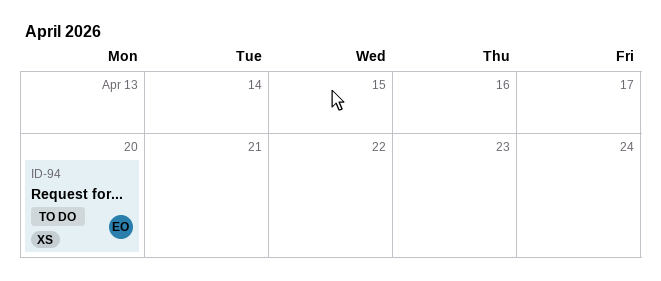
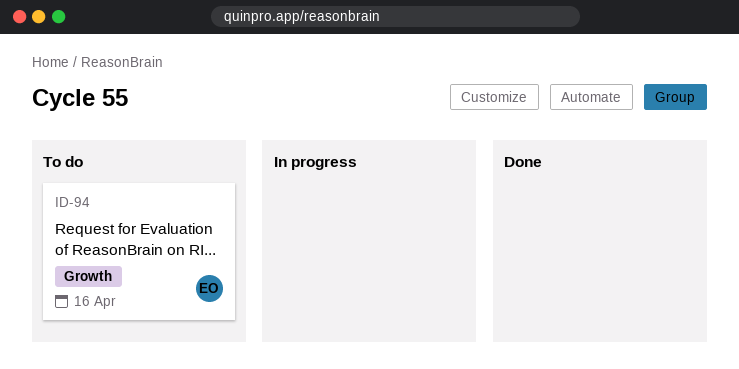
ID-94, due: Apr 20 -> Apr 16

